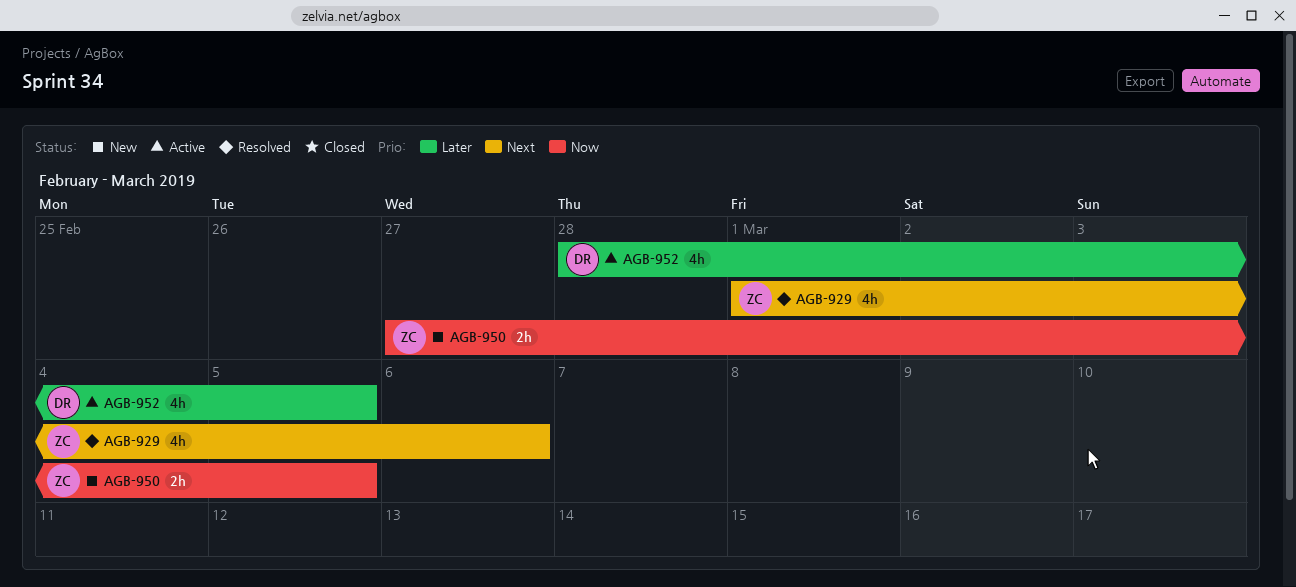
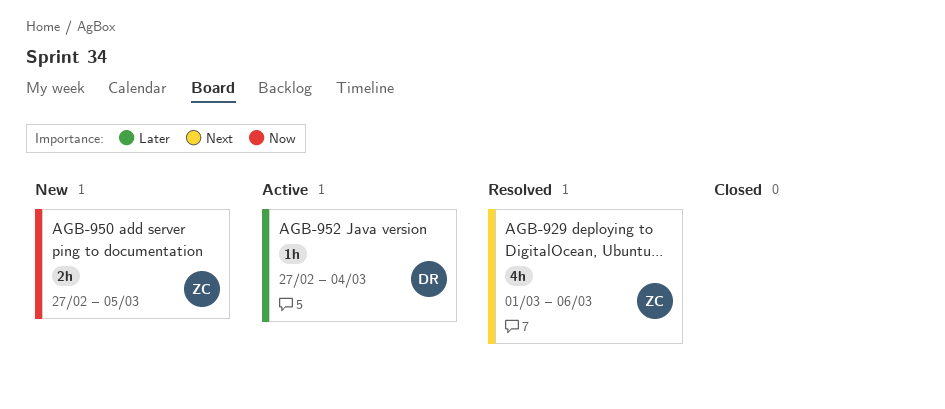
AGB-952, estimate: 4h -> 1h
AGB-952, start: Feb 28 -> Feb 27
AGB-952, due: Mar 5 -> Mar 4

